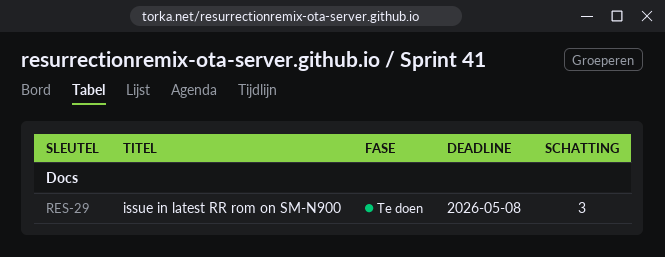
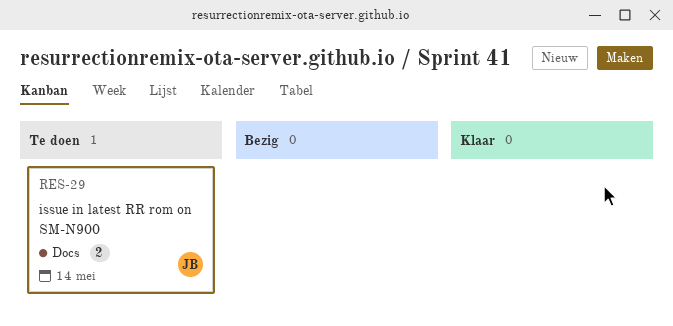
RES-29, estimate: 3 -> 2
RES-29, due: May 8 -> May 14

